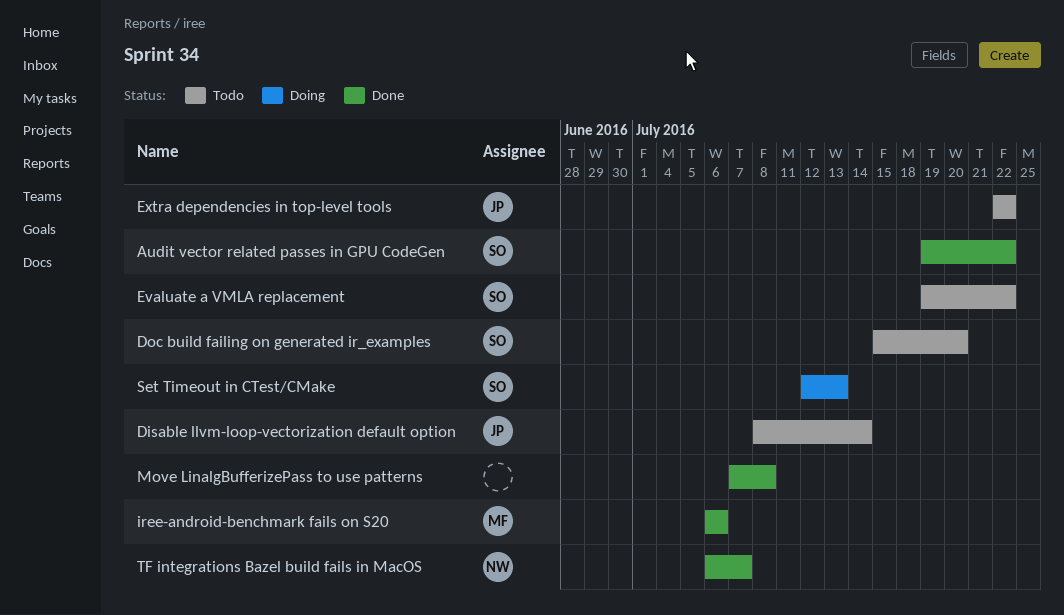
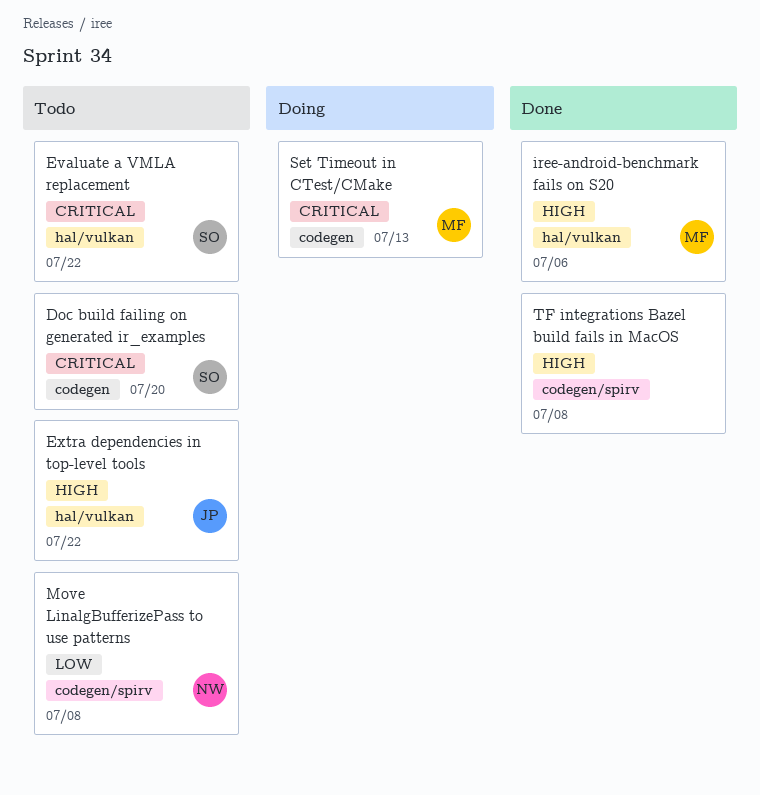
Audit vector related passes in GPU CodeGen: present -> none
Disable llvm-loop-vectorization default option: present -> none
Move LinalgBufferizePass to use patterns, status: Done -> Todo
Move LinalgBufferizePass to use patterns, owner: none -> NW
Set Timeout in CTest/CMake, owner: SO -> MF
TF integrations Bazel build fails in MacOS, owner: NW -> none
TF integrations Bazel build fails in MacOS, due: Jul 7 -> Jul 8

